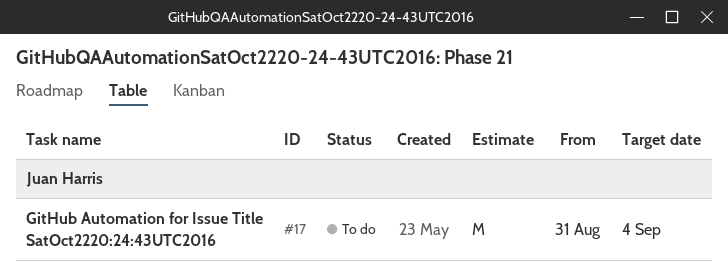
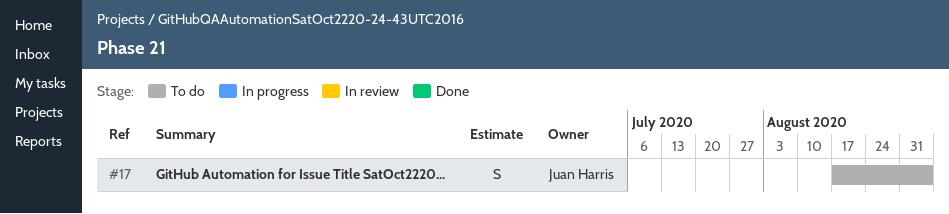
#17, estimate: M -> S
#17, start: Aug 31 -> Aug 17

